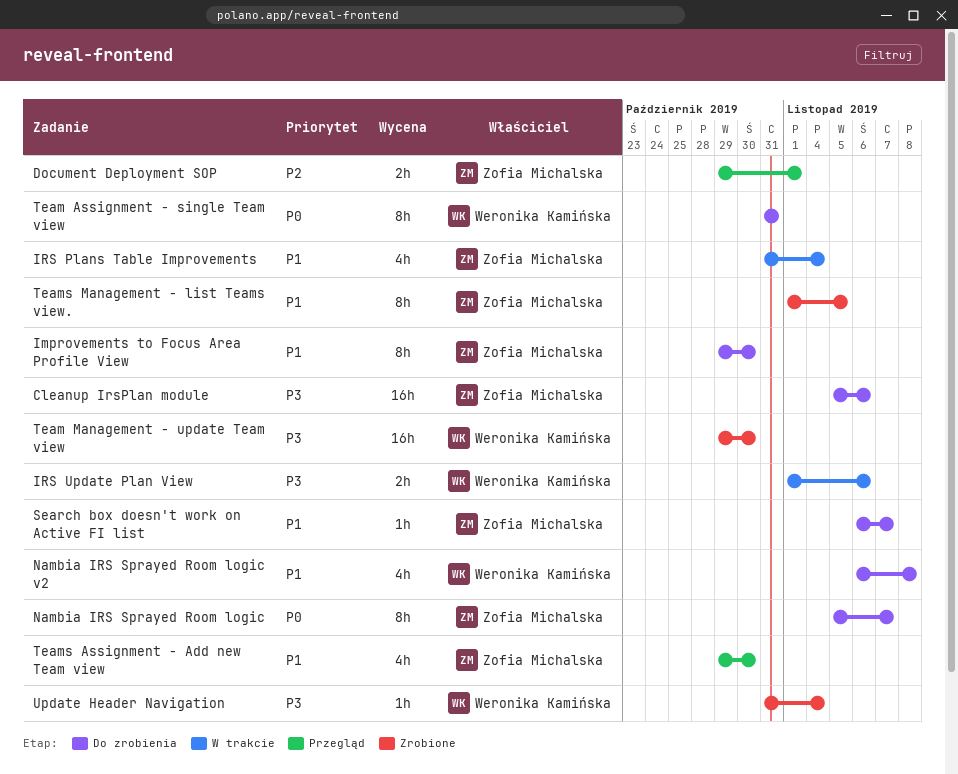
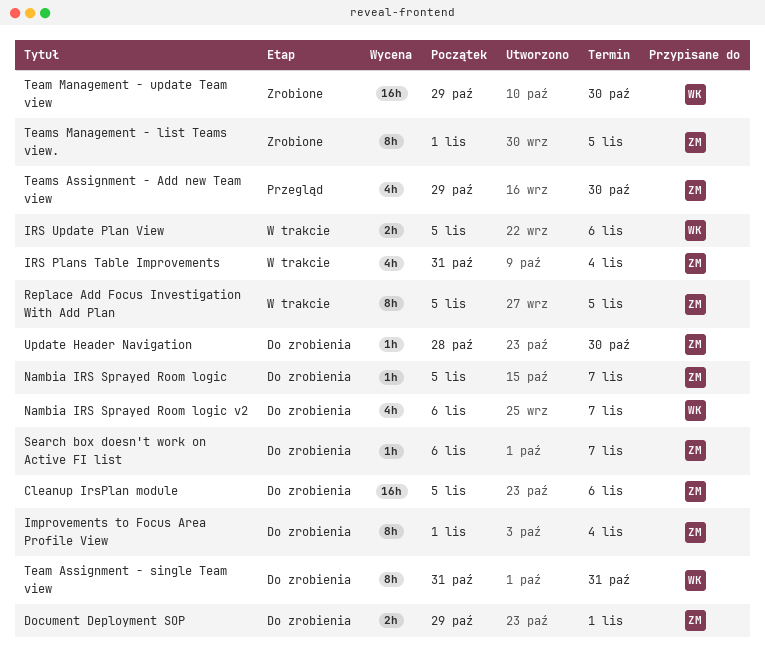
Document Deployment SOP, status: Przegląd -> Do zrobienia
Improvements to Focus Area Profile View, start: Oct 29 -> Nov 1
Improvements to Focus Area Profile View, due: Oct 30 -> Nov 4
IRS Update Plan View, start: Nov 1 -> Nov 5
Nambia IRS Sprayed Room logic, estimate: 8h -> 1h
Nambia IRS Sprayed Room logic v2, due: Nov 8 -> Nov 7
Replace Add Focus Investigation With Add Plan: none -> present
Update Header Navigation, status: Zrobione -> Do zrobienia
Update Header Navigation, owner: Weronika Kamińska -> Zofia Michalska
Update Header Navigation, start: Oct 31 -> Oct 28
Update Header Navigation, due: Nov 4 -> Oct 30

